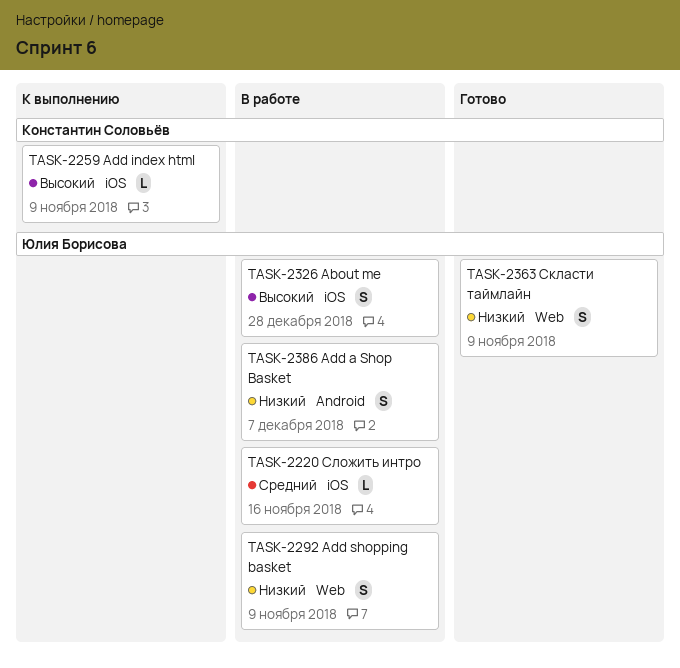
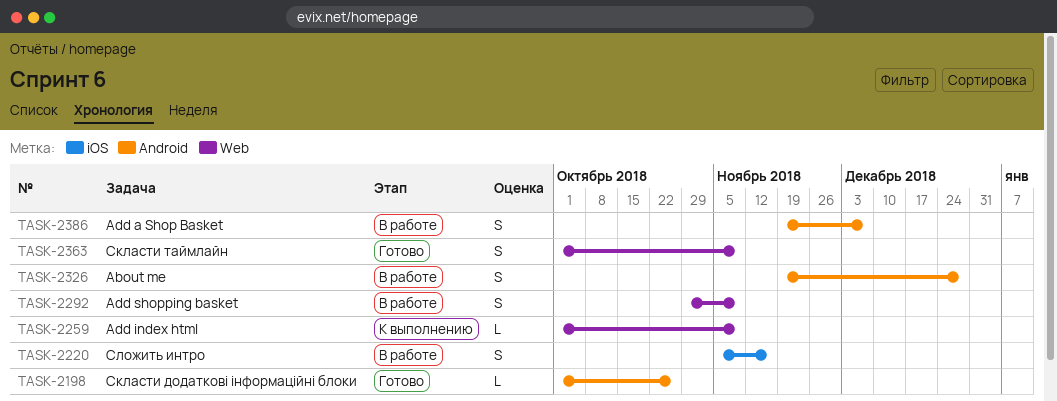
TASK-2198: none -> present
TASK-2220, estimate: L -> S
TASK-2259, label: iOS -> Web
TASK-2326, label: iOS -> Android

